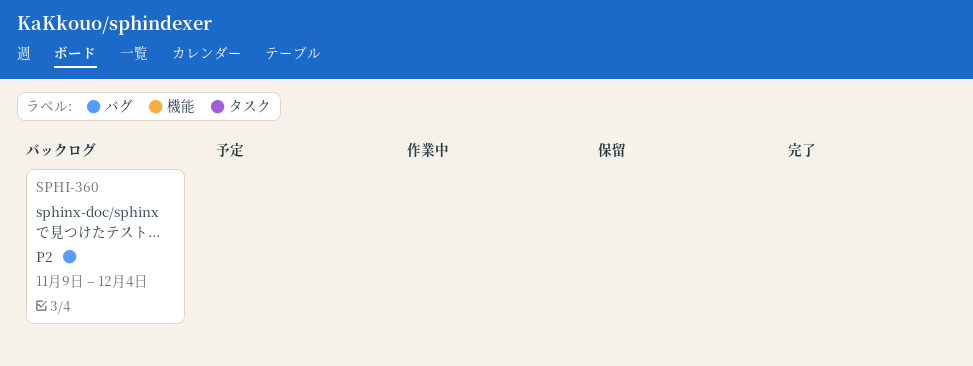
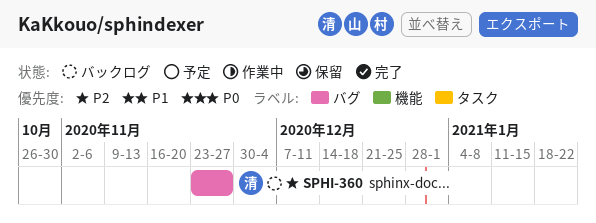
SPHI-360, start: Nov 9 -> Nov 23
SPHI-360, due: Dec 4 -> Nov 27

